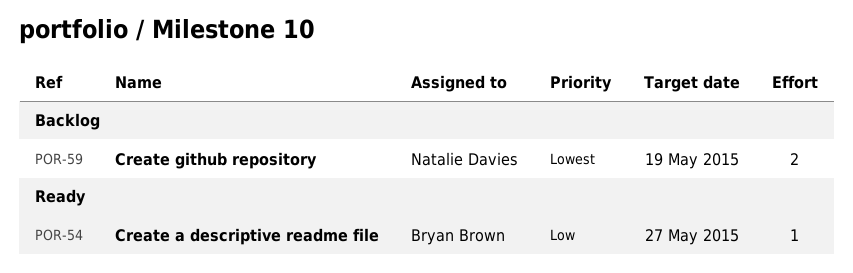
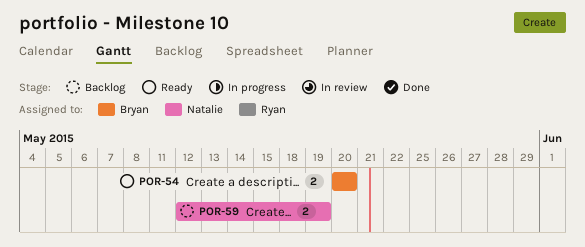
POR-54, estimate: 1 -> 2
POR-54, due: May 27 -> May 20

